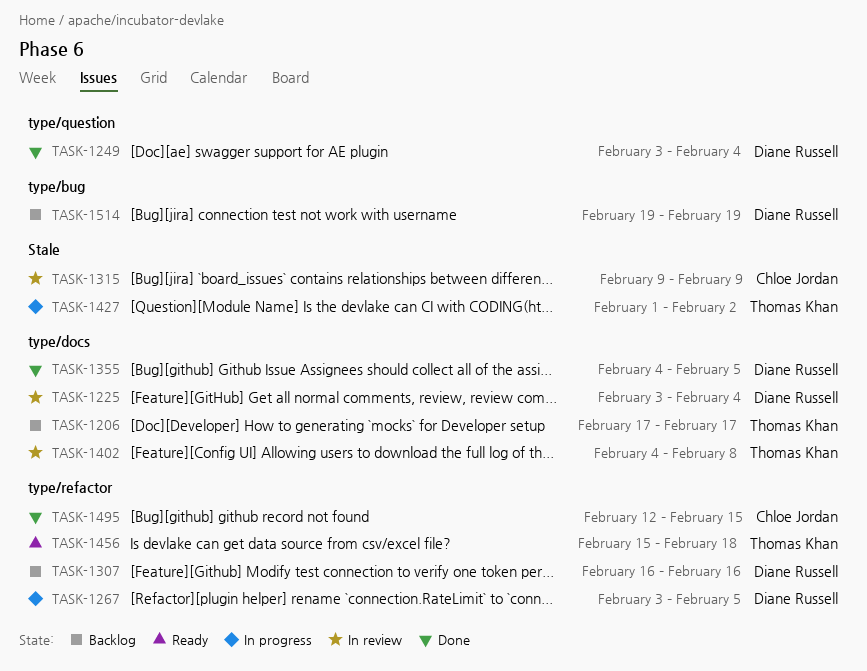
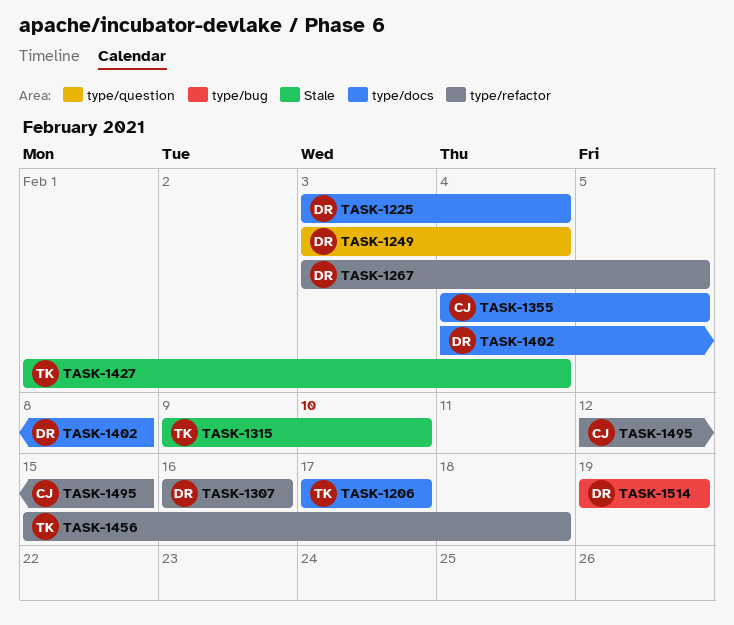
TASK-1315, owner: Chloe Jordan -> Thomas Khan
TASK-1315, due: Feb 9 -> Feb 10
TASK-1355, owner: Diane Russell -> Chloe Jordan
TASK-1402, owner: Thomas Khan -> Diane Russell
TASK-1427, due: Feb 2 -> Feb 4

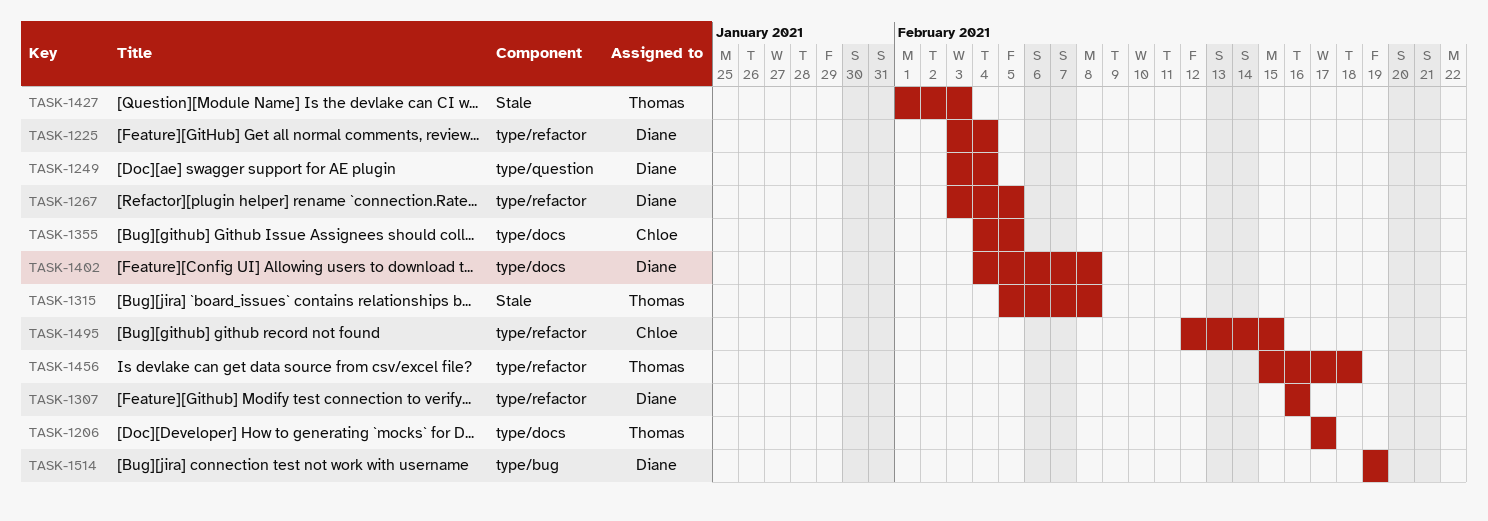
TASK-1225, label: type/docs -> type/refactor
TASK-1315, start: Feb 9 -> Feb 5
TASK-1315, due: Feb 10 -> Feb 8
TASK-1427, due: Feb 4 -> Feb 3

